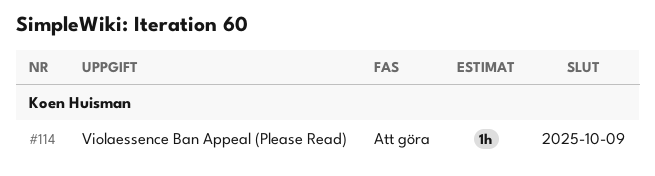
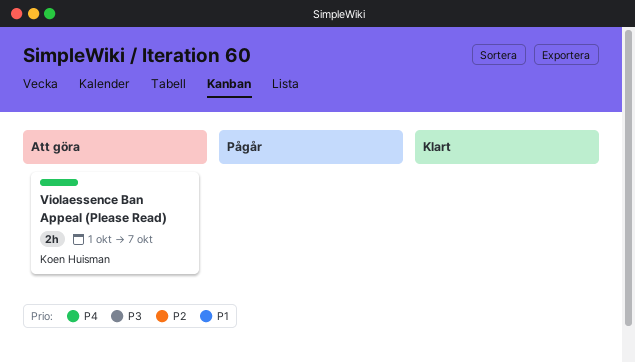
Violaessence Ban Appeal (Please Read), estimate: 1h -> 2h
Violaessence Ban Appeal (Please Read), due: Oct 9 -> Oct 7

